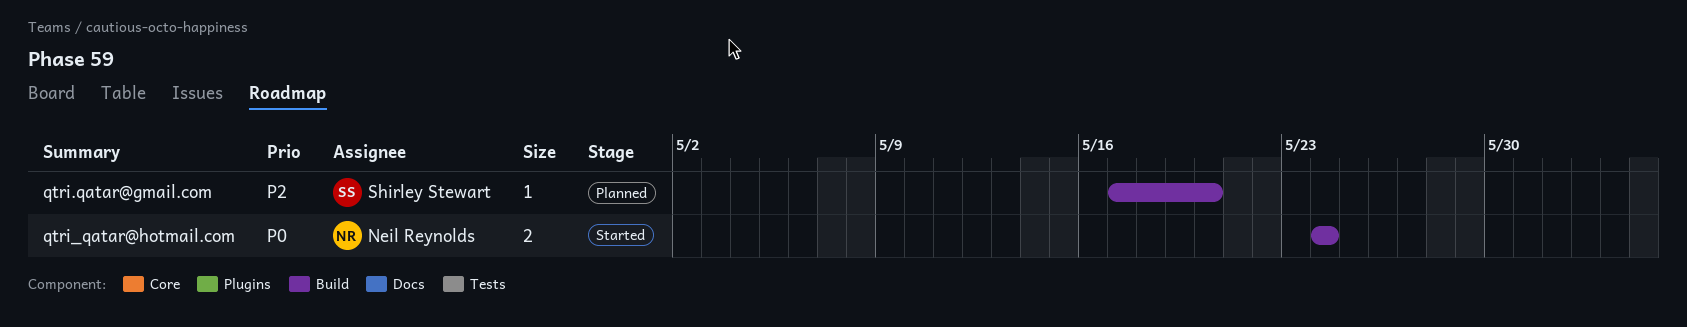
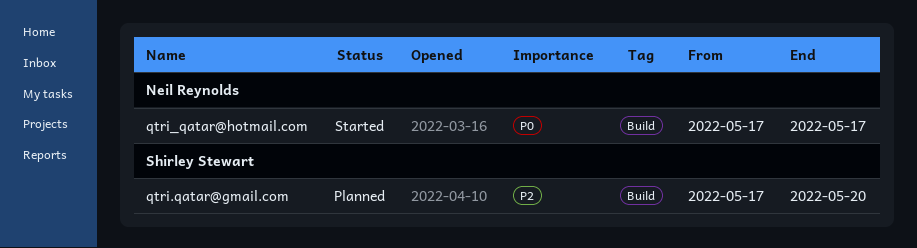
qtri_qatar@hotmail.com, start: May 24 -> May 17
qtri_qatar@hotmail.com, due: May 24 -> May 17

